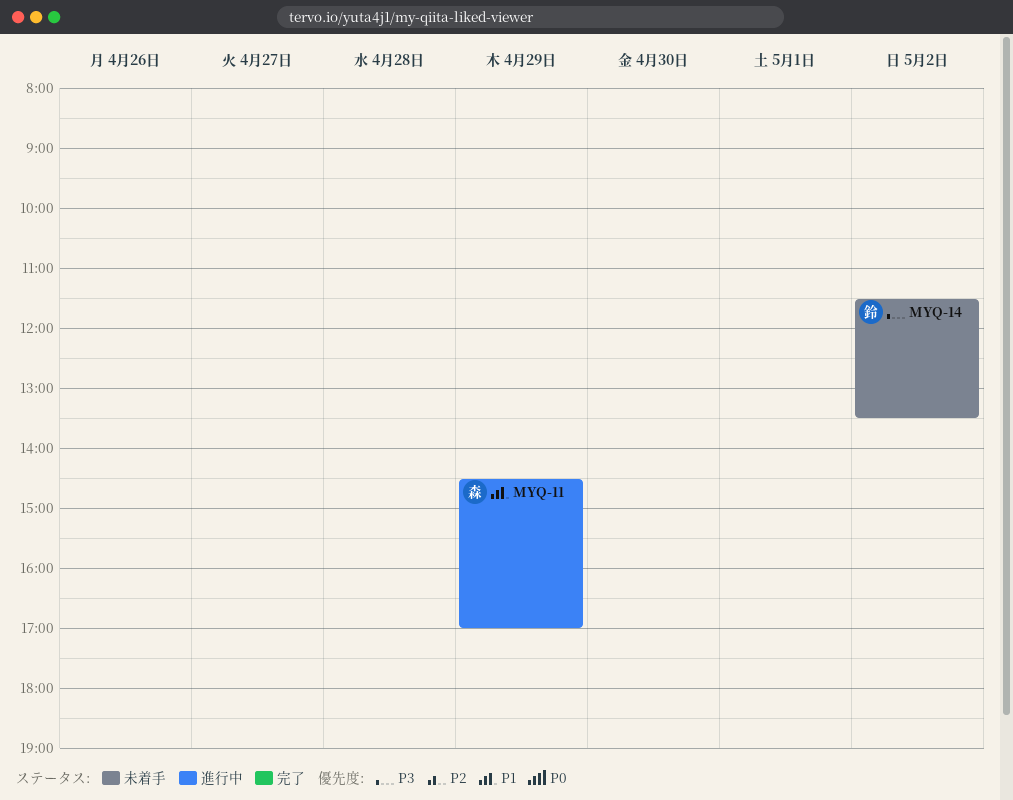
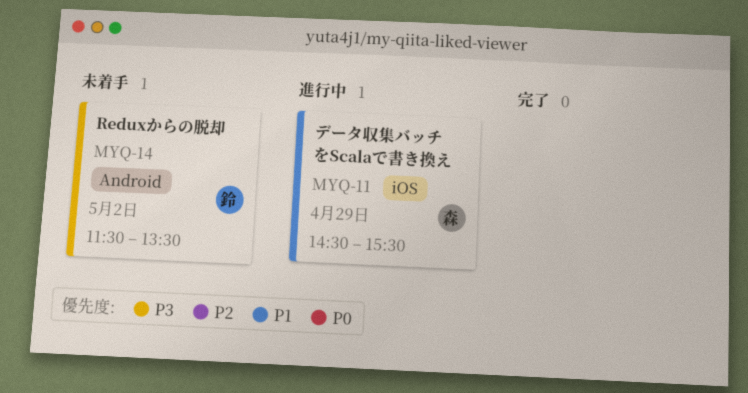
MYQ-11, ends: 17:00 -> 15:30

